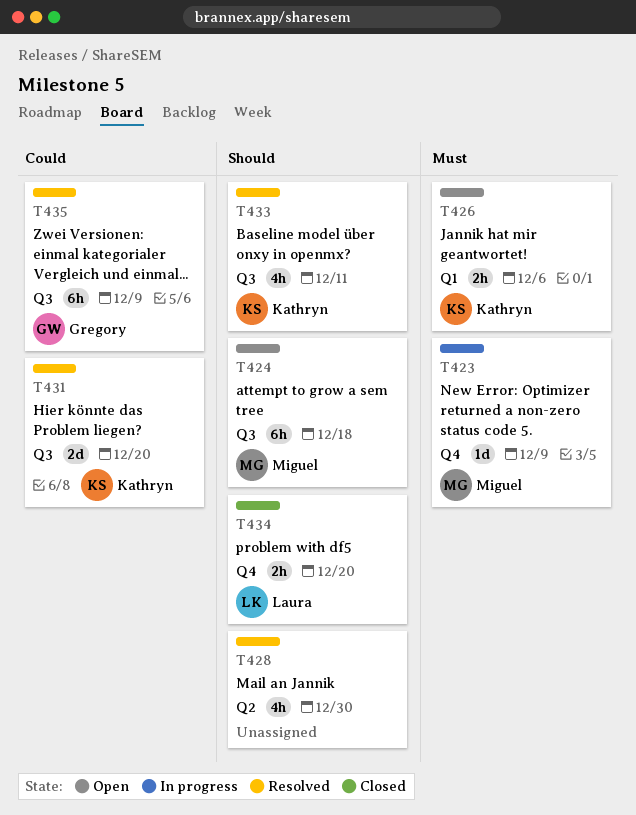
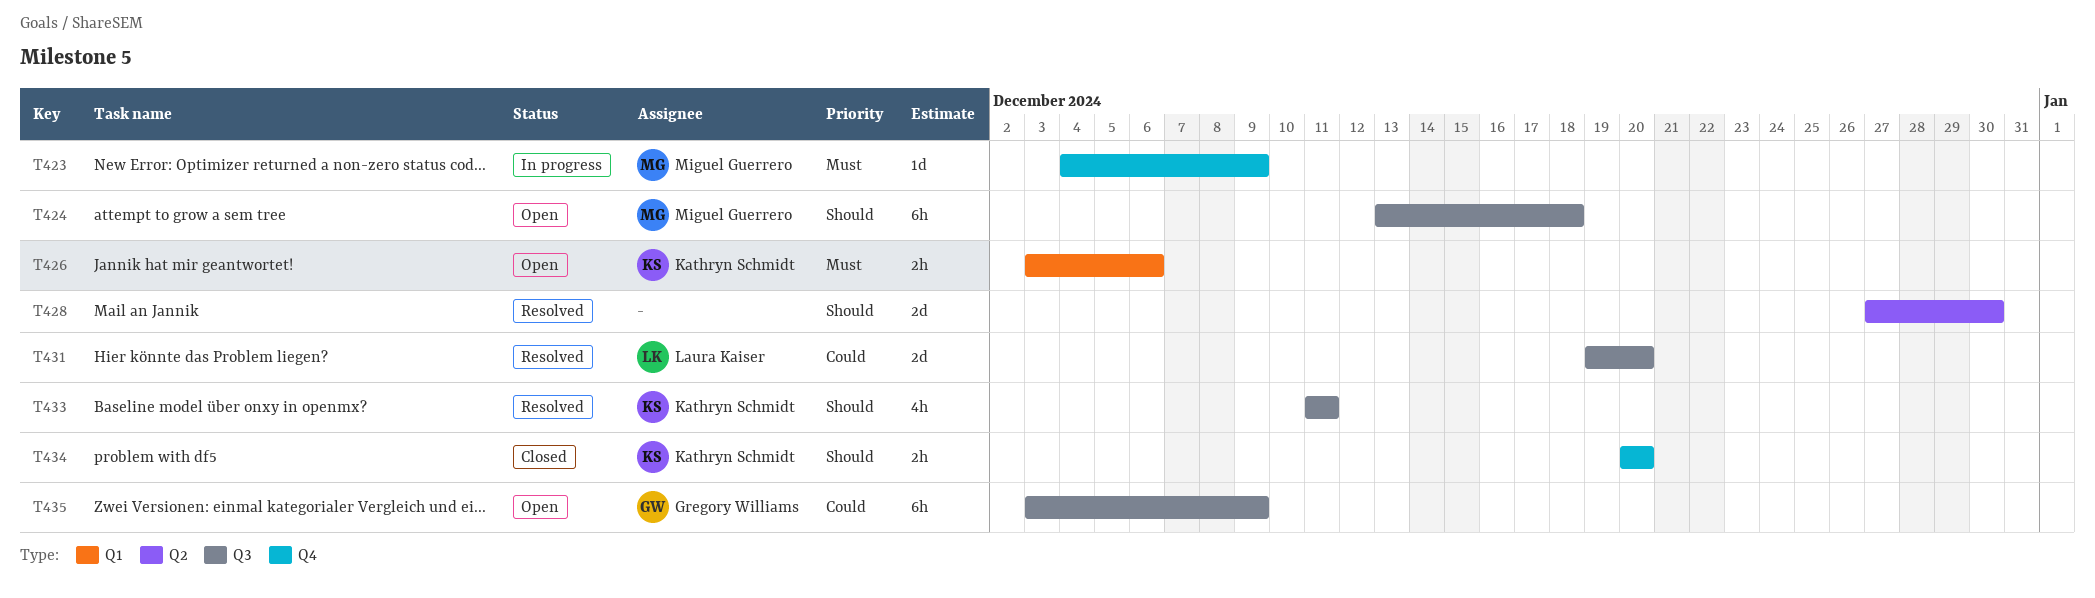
T428, estimate: 4h -> 2d
T431, owner: Kathryn Schmidt -> Laura Kaiser
T434, owner: Laura Kaiser -> Kathryn Schmidt
T435, status: Resolved -> Open

